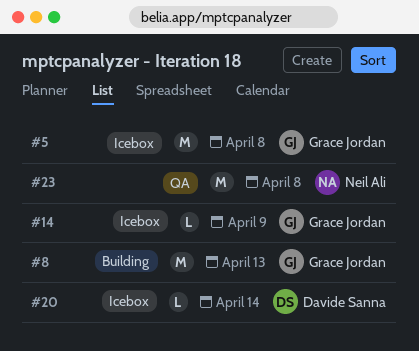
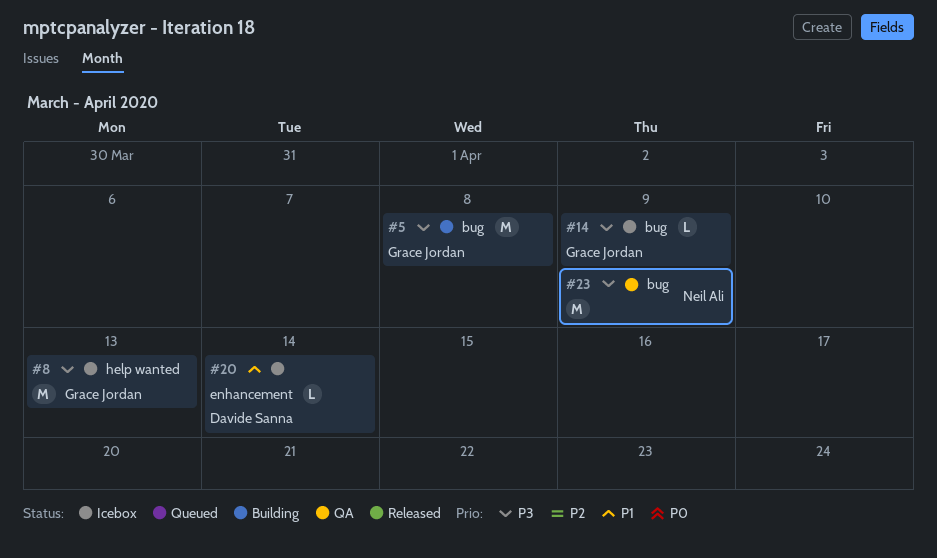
#5, status: Icebox -> Building
#8, status: Building -> Icebox
#23, due: Apr 8 -> Apr 9

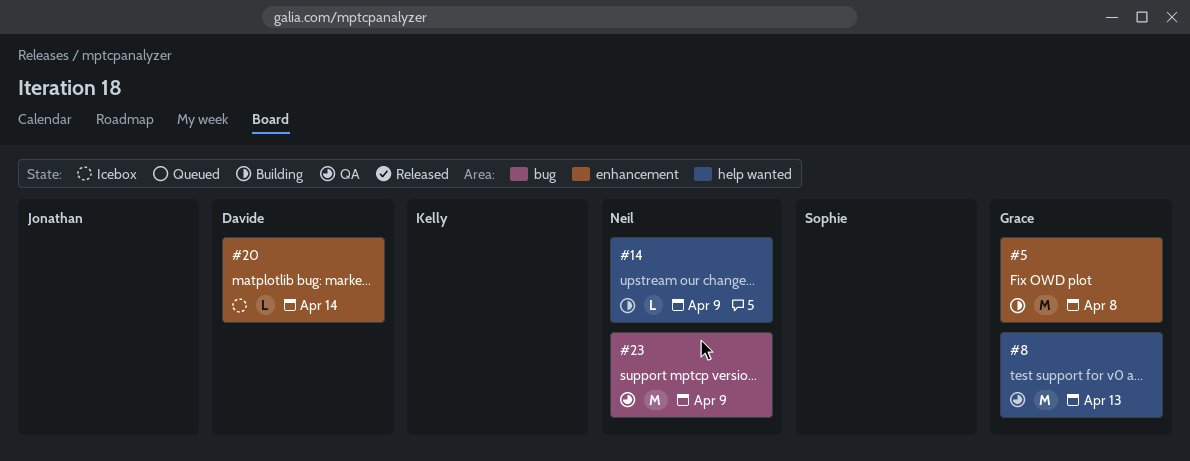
#5, label: bug -> enhancement
#8, status: Icebox -> QA
#14, status: Icebox -> Building
#14, owner: Grace Jordan -> Neil Ali
#14, label: bug -> help wanted

